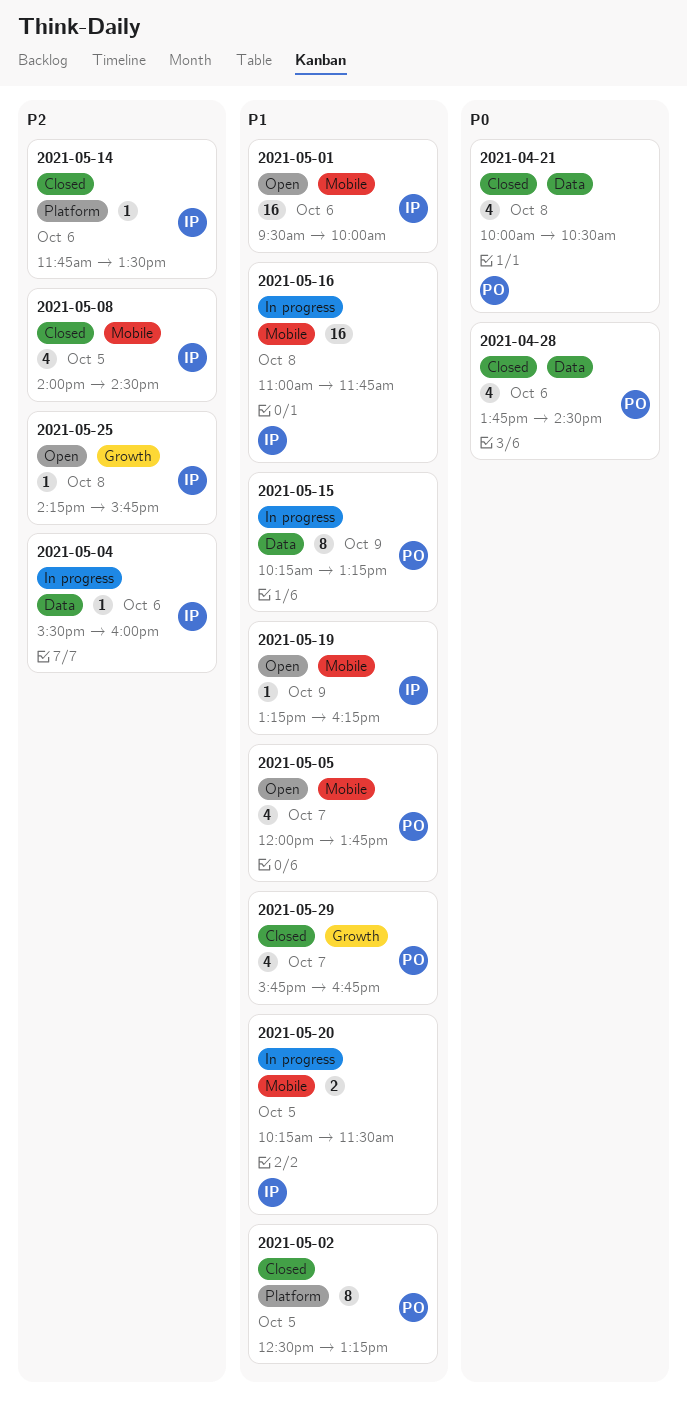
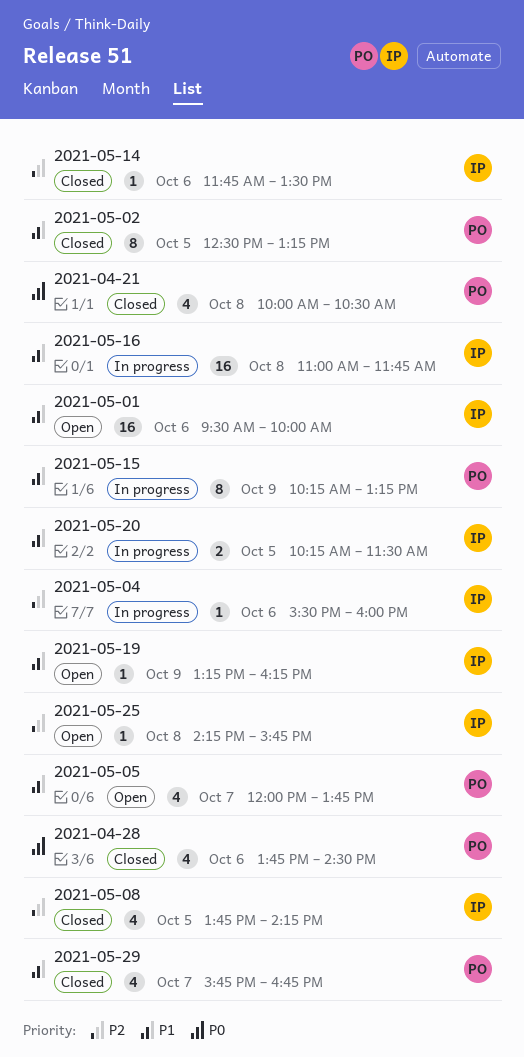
2021-05-08, begins: 14:00 -> 13:45
2021-05-08, ends: 14:30 -> 14:15

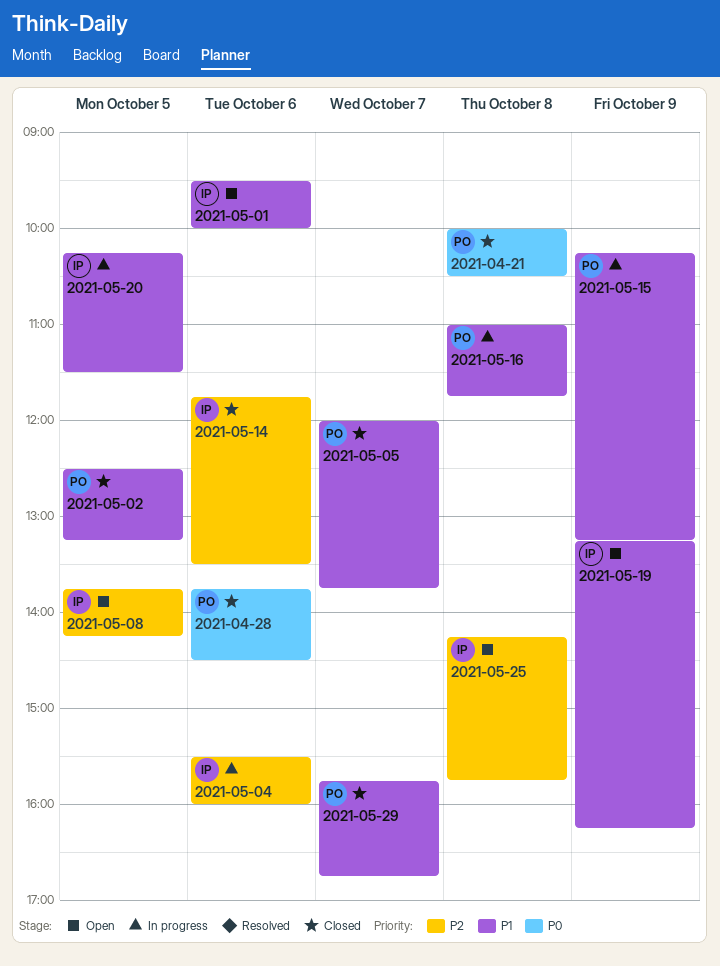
2021-05-05, status: Open -> Closed
2021-05-08, status: Closed -> Open
2021-05-16, owner: IP -> PO

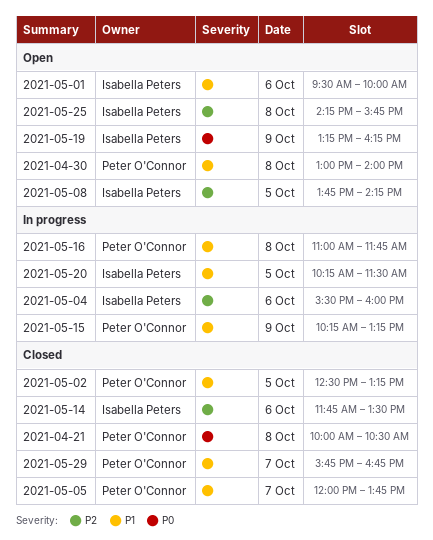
2021-04-28: present -> none
2021-04-30: none -> present
2021-05-19, priority: P1 -> P0

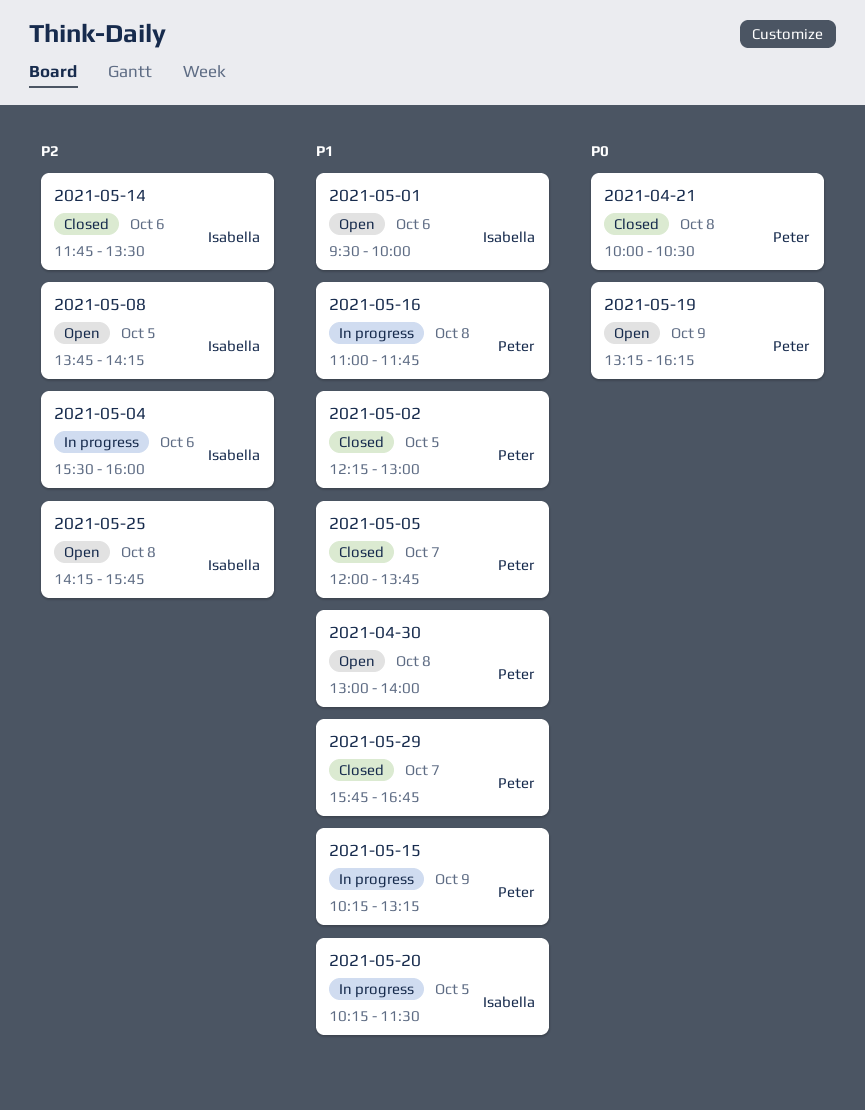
2021-05-02, begins: 12:30 -> 12:15
2021-05-02, ends: 13:15 -> 13:00
2021-05-19, owner: Isabella Peters -> Peter O'Connor

